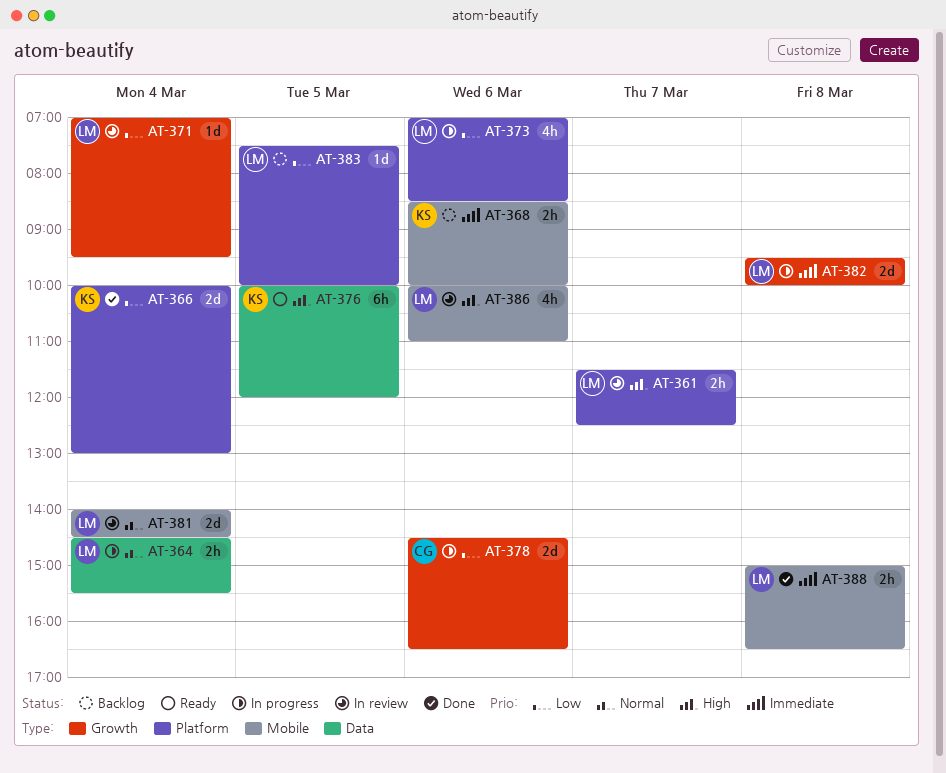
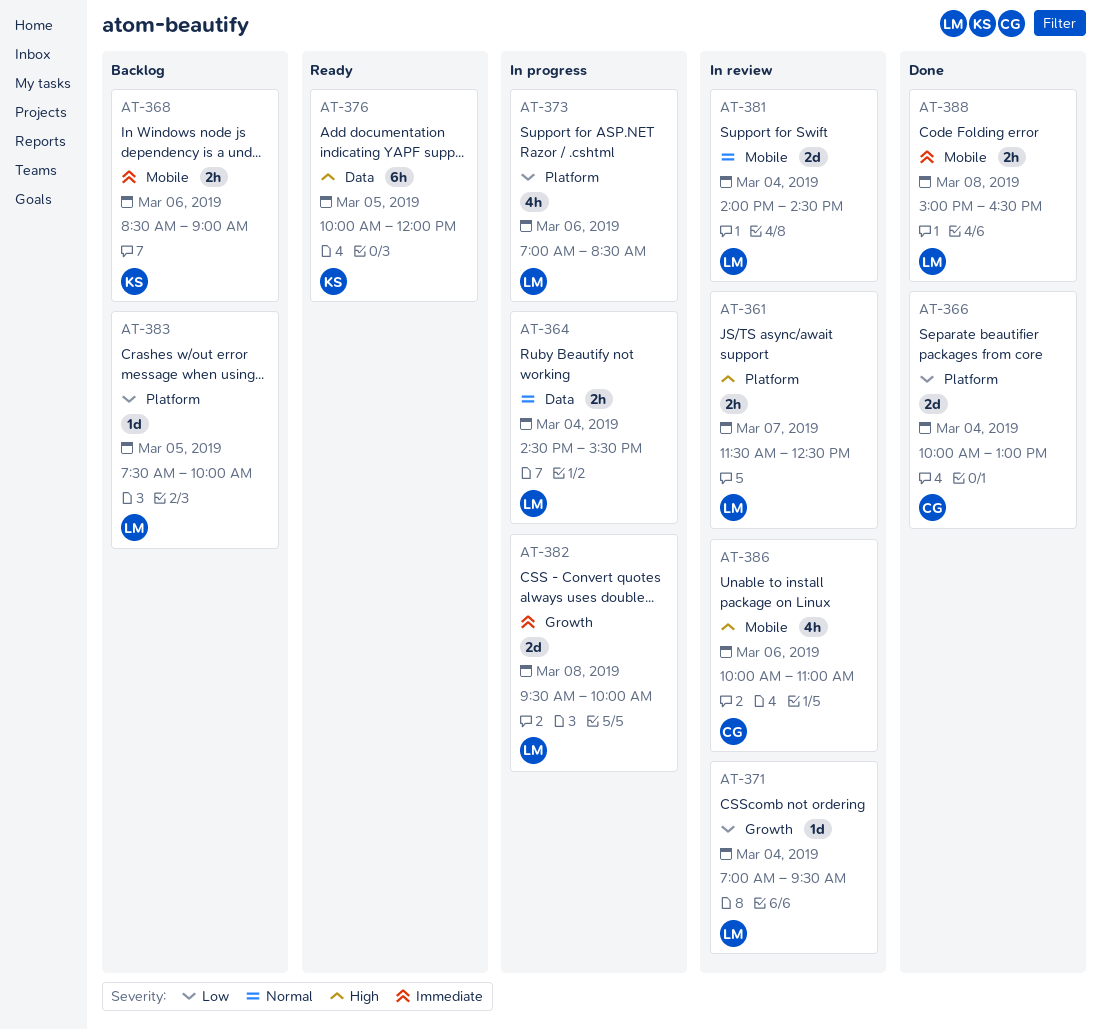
AT-366, owner: KS -> CG
AT-368, ends: 10:00 -> 09:00
AT-378: present -> none
AT-386, owner: LM -> CG

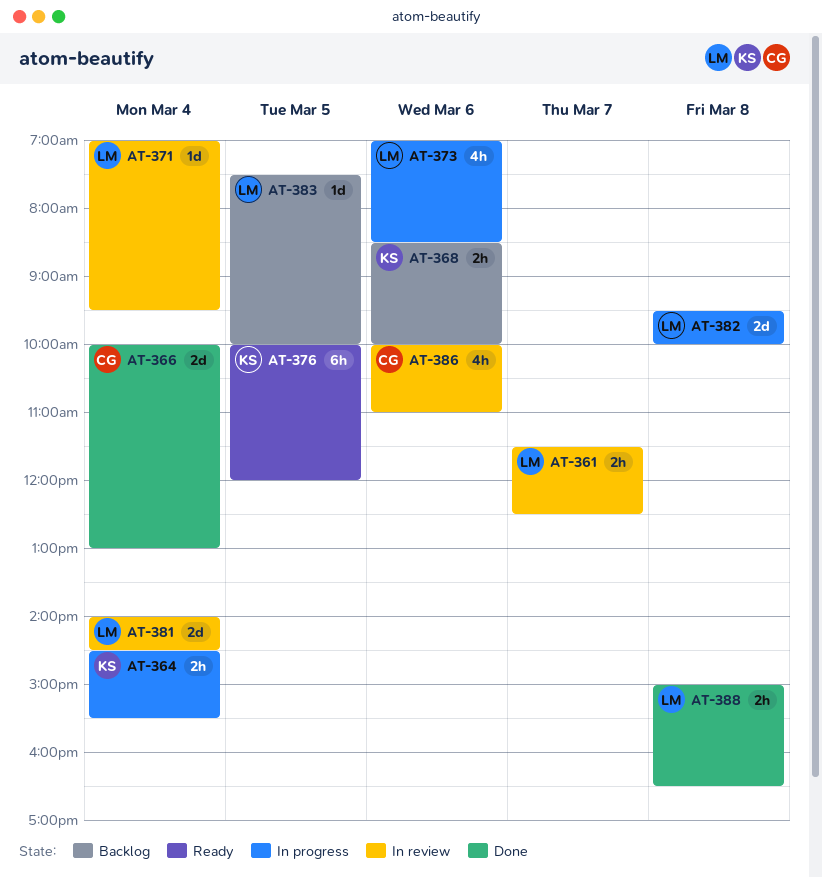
AT-364, owner: LM -> KS
AT-368, ends: 09:00 -> 10:00

